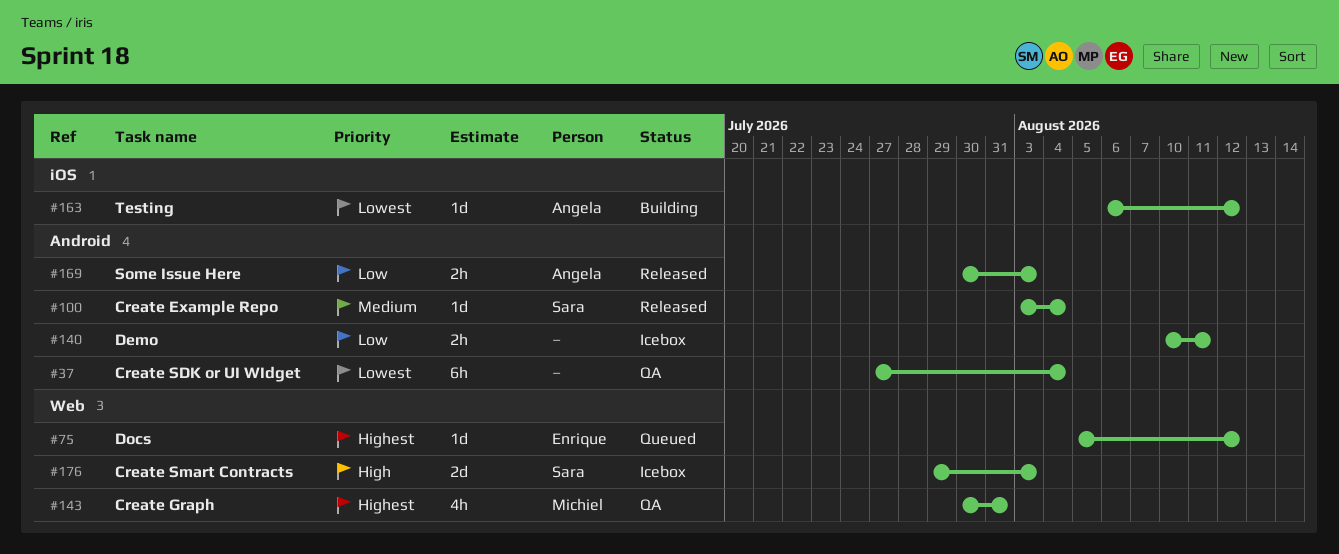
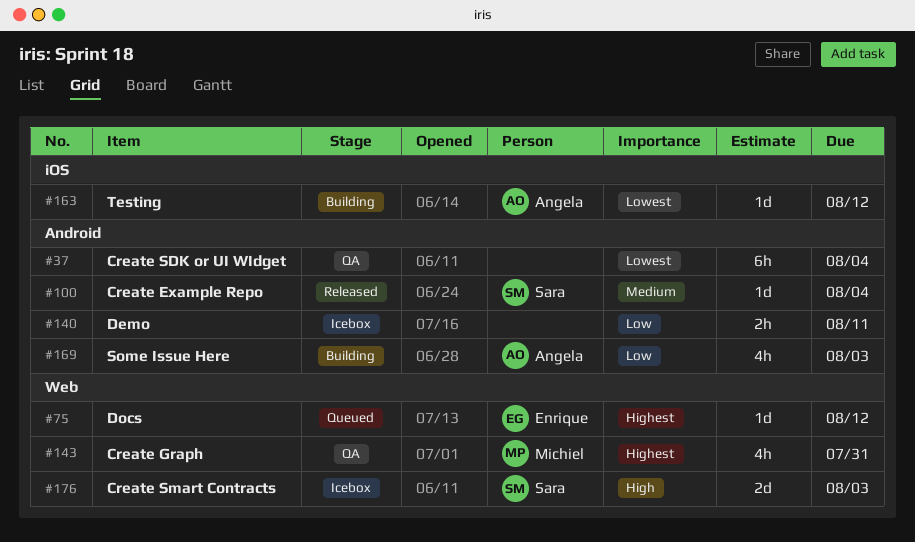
#169, status: Released -> Building
#169, estimate: 2h -> 4h

